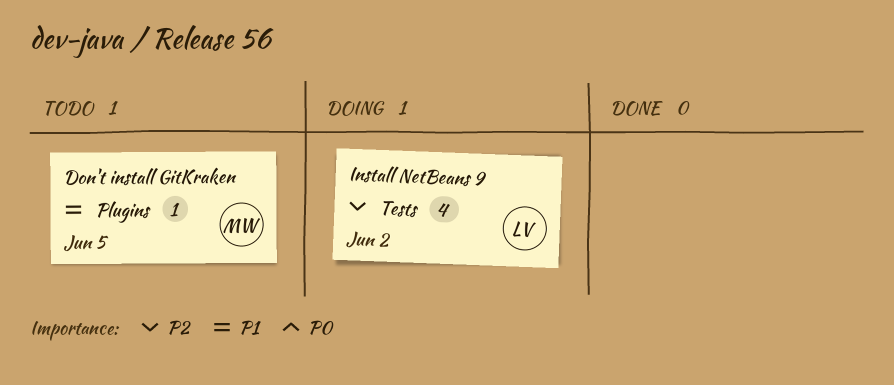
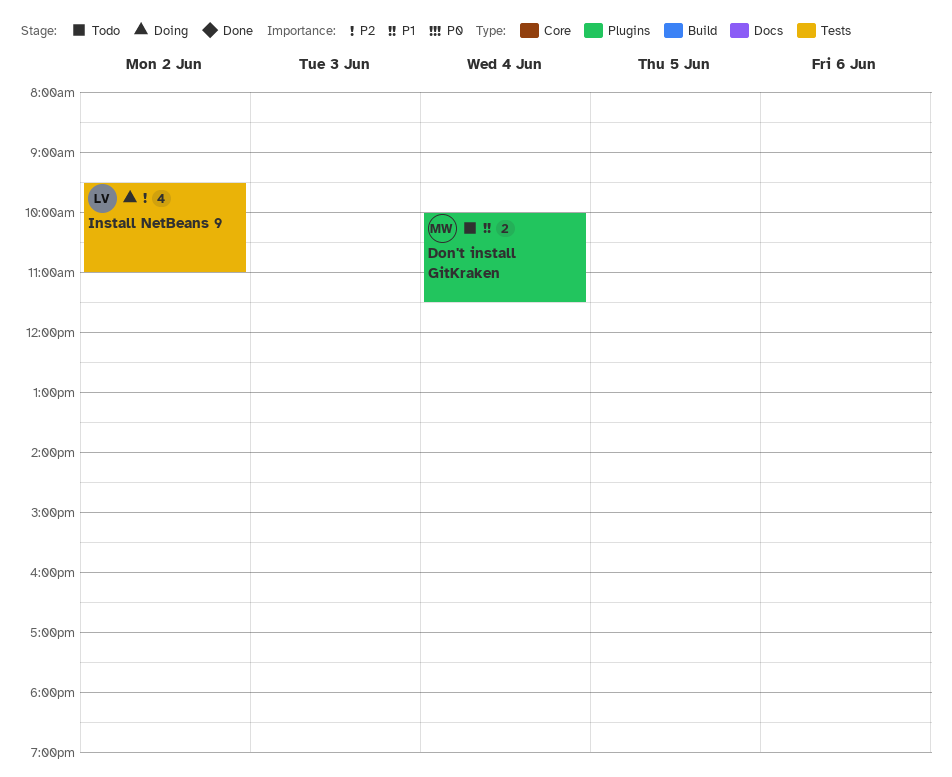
Don't install GitKraken, estimate: 1 -> 2
Don't install GitKraken, day: Jun 5 -> Jun 4

